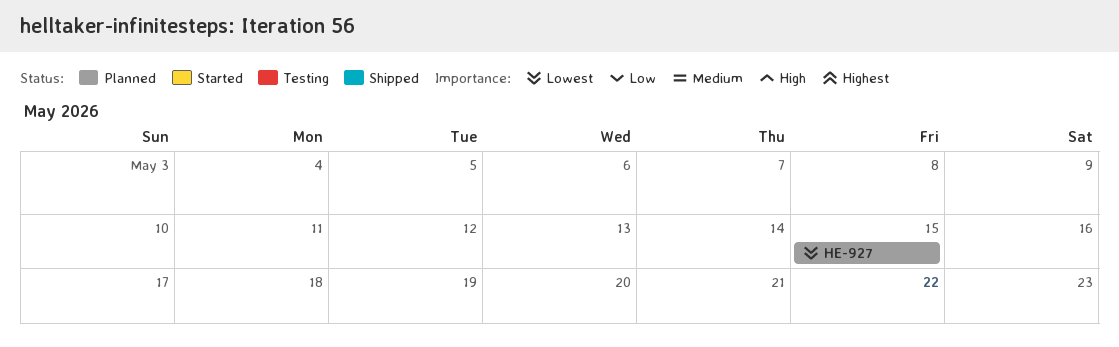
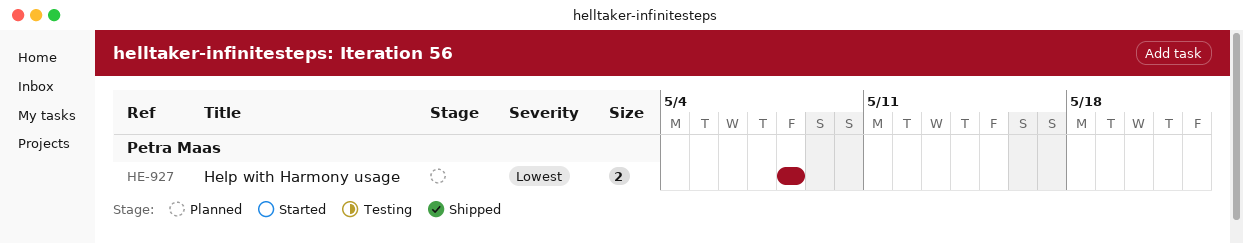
HE-927, start: May 15 -> May 8
HE-927, due: May 15 -> May 8

